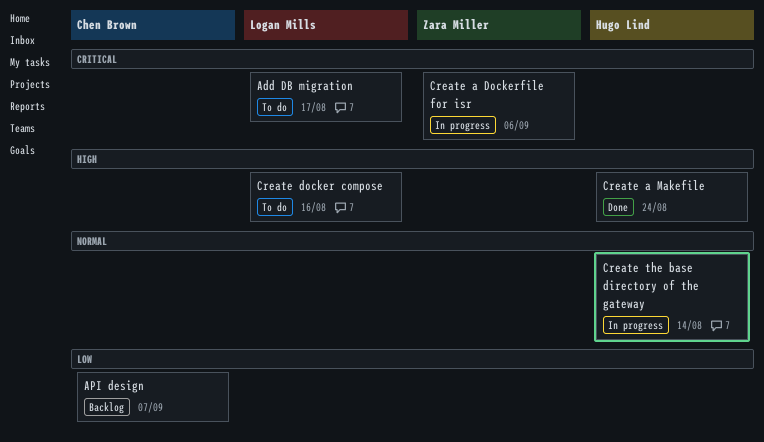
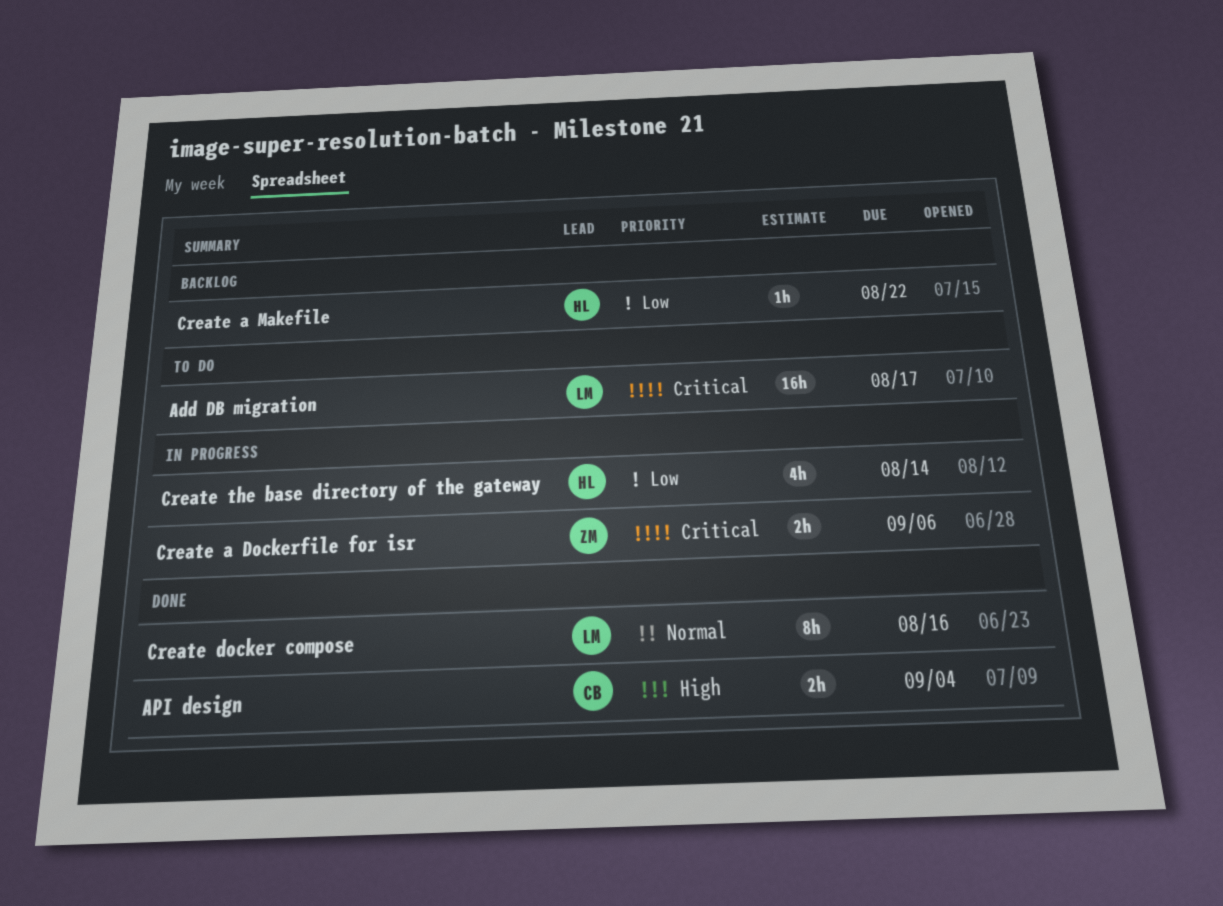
API design, status: Backlog -> Done
API design, priority: Low -> High
API design, due: Sep 7 -> Sep 4
Create a Makefile, status: Done -> Backlog
Create a Makefile, priority: High -> Low
Create a Makefile, due: Aug 24 -> Aug 22
Create docker compose, status: To do -> Done
Create docker compose, priority: High -> Normal
Create the base directory of the gateway, priority: Normal -> Low

